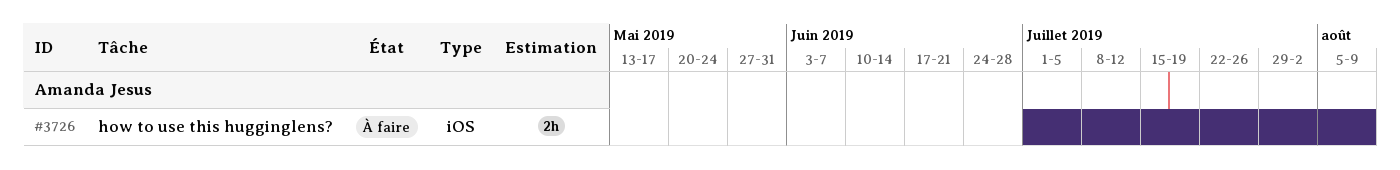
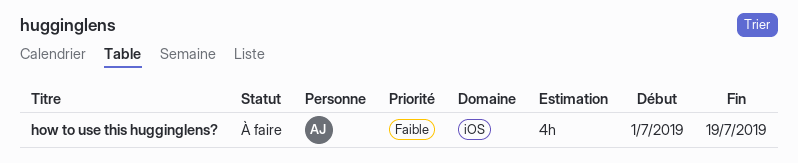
how to use this hugginglens?, estimate: 2h -> 4h
how to use this hugginglens?, due: Aug 9 -> Jul 19

